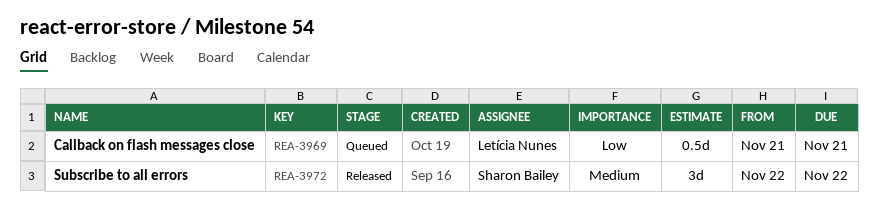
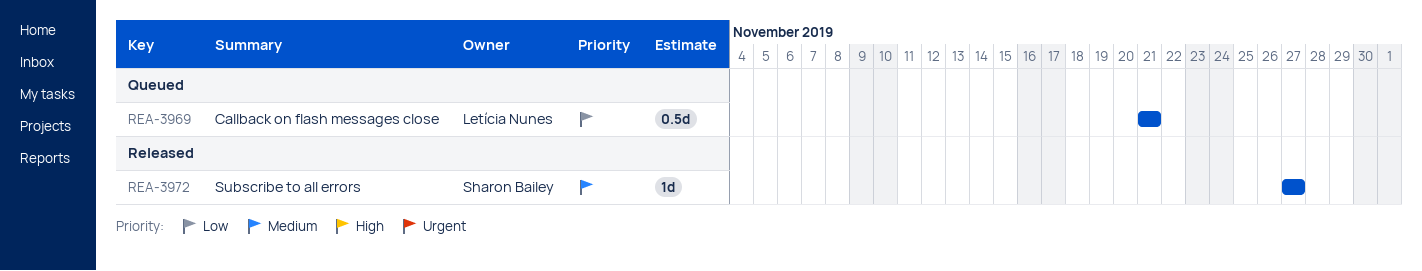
REA-3972, estimate: 3d -> 1d
REA-3972, start: Nov 22 -> Nov 27
REA-3972, due: Nov 22 -> Nov 27

